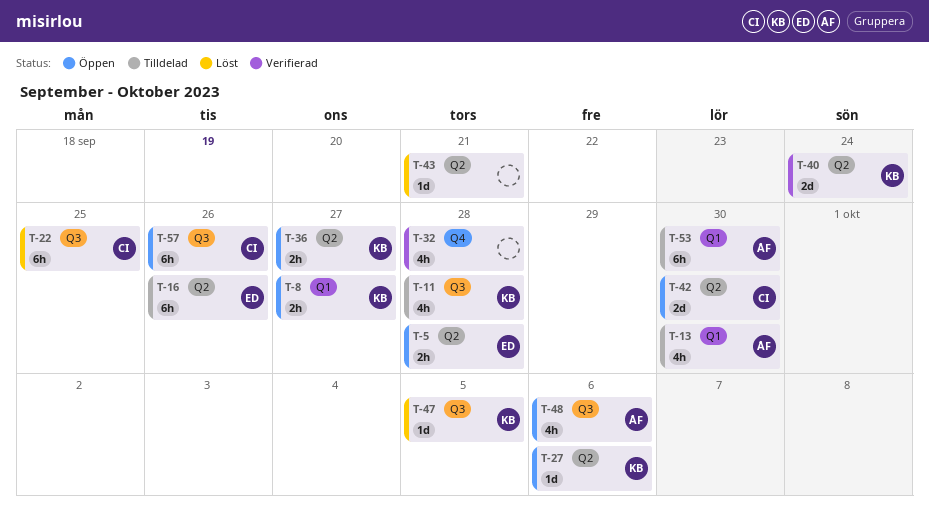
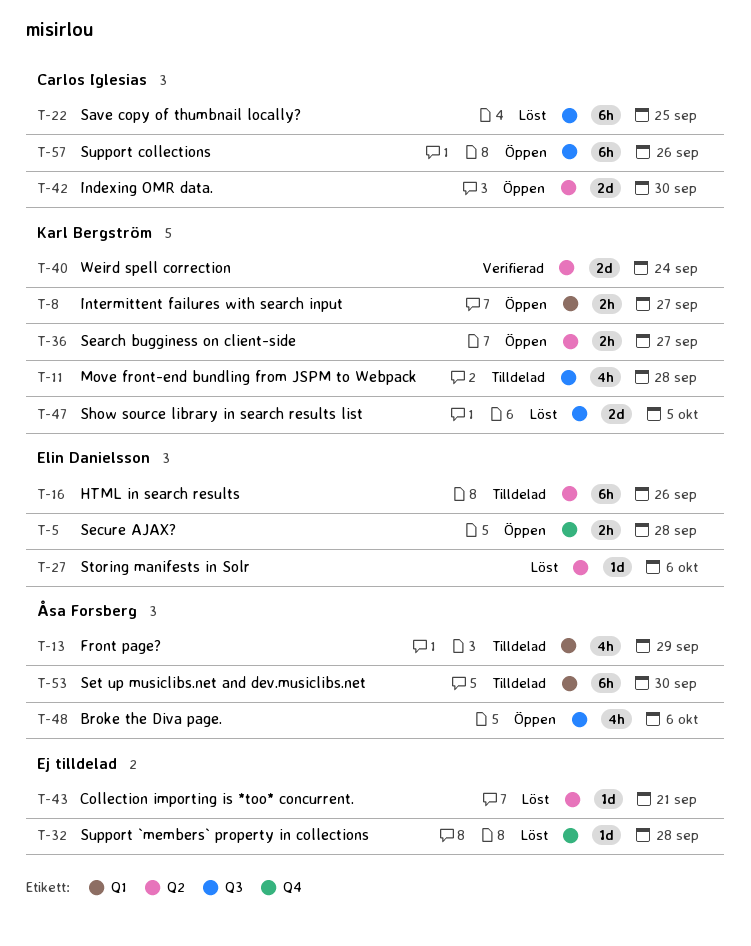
T-5, label: Q2 -> Q4
T-13, due: Sep 30 -> Sep 29
T-27, status: Öppen -> Löst
T-27, owner: Karl Bergström -> Elin Danielsson
T-32, status: Verifierad -> Löst
T-32, estimate: 4h -> 1d
T-47, estimate: 1d -> 2d

